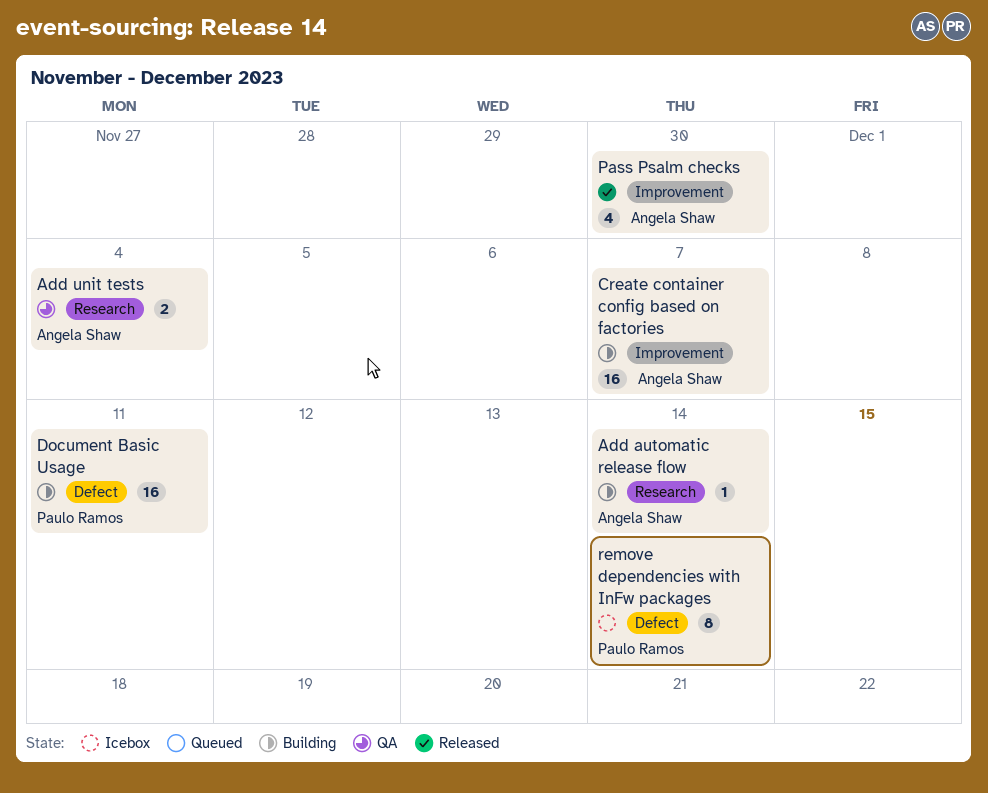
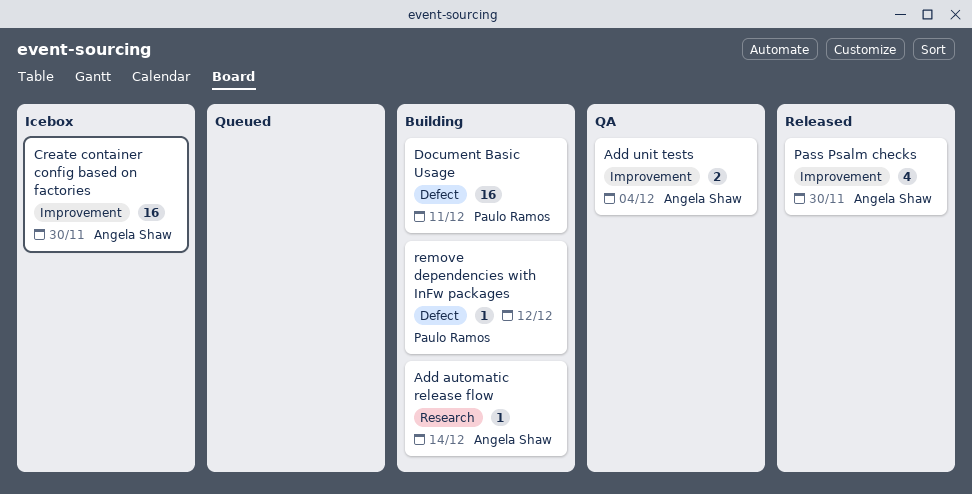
Add unit tests, label: Research -> Improvement
Create container config based on factories, status: Building -> Icebox
Create container config based on factories, due: Dec 7 -> Nov 30
remove dependencies with InFw packages, status: Icebox -> Building
remove dependencies with InFw packages, estimate: 8 -> 1
remove dependencies with InFw packages, due: Dec 14 -> Dec 12

